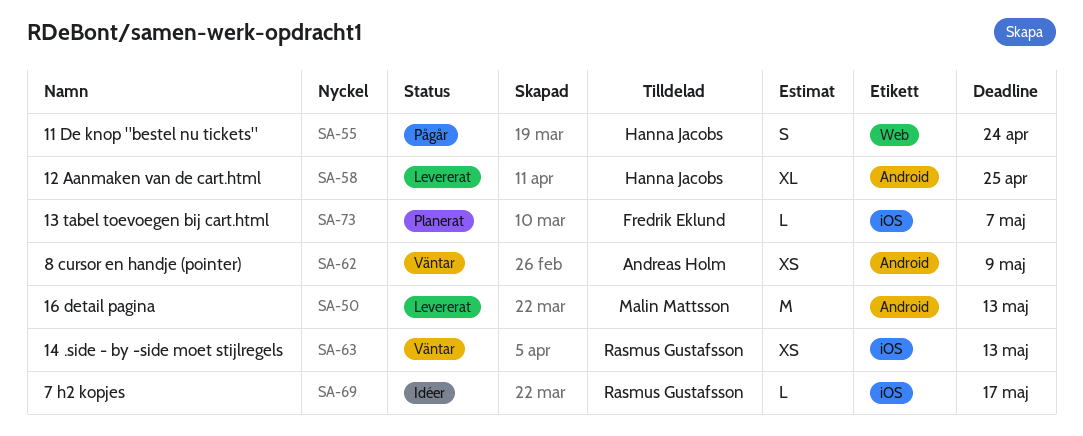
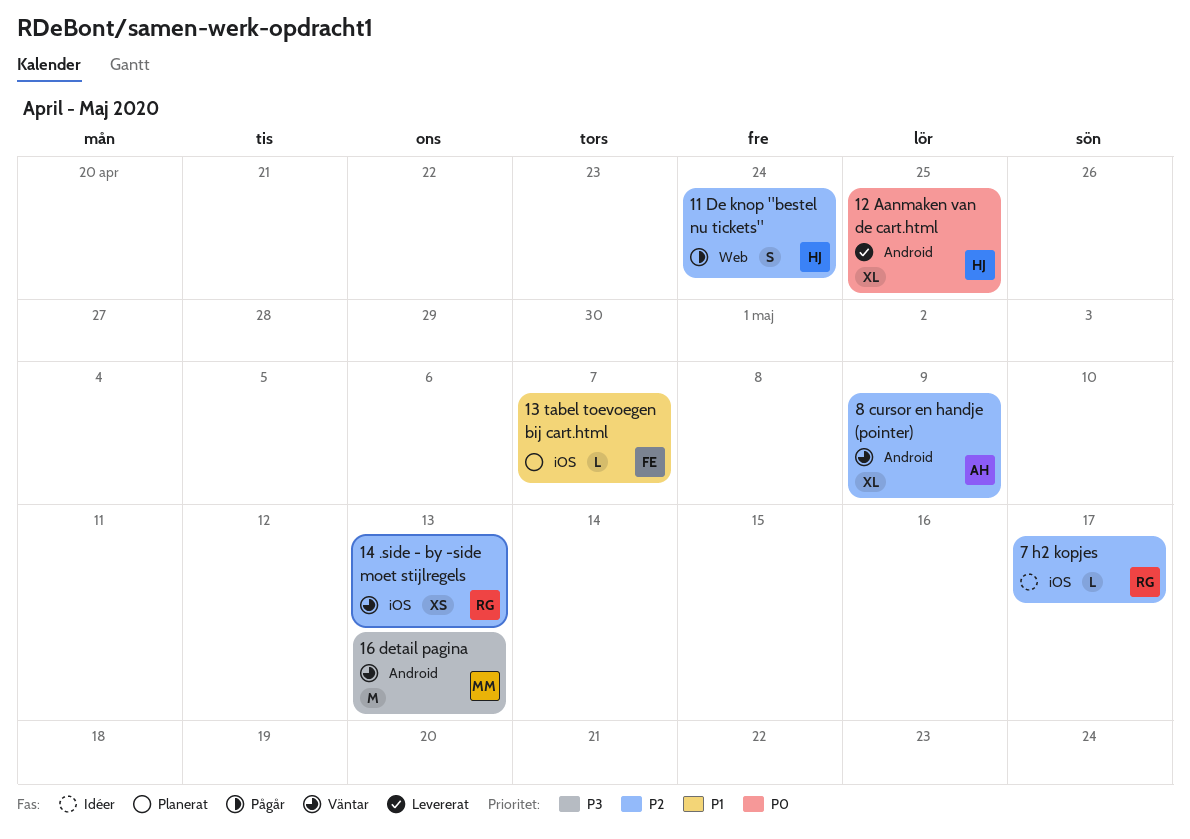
16 detail pagina, status: Levererat -> Väntar
8 cursor en handje (pointer), estimate: XS -> XL

